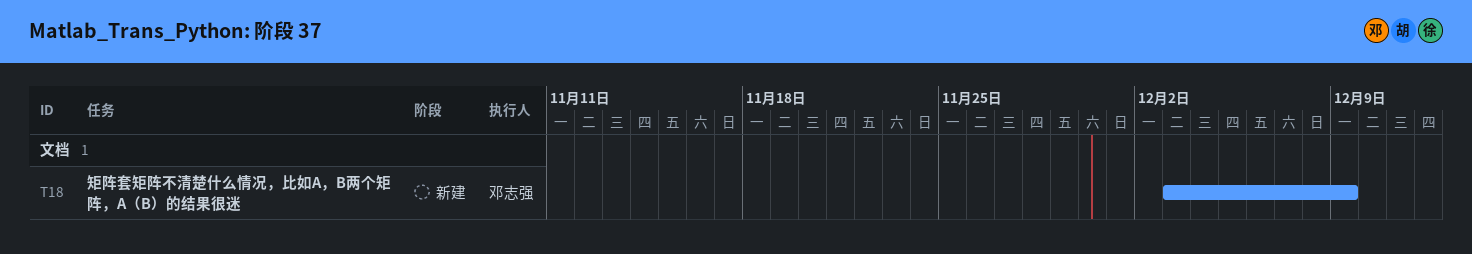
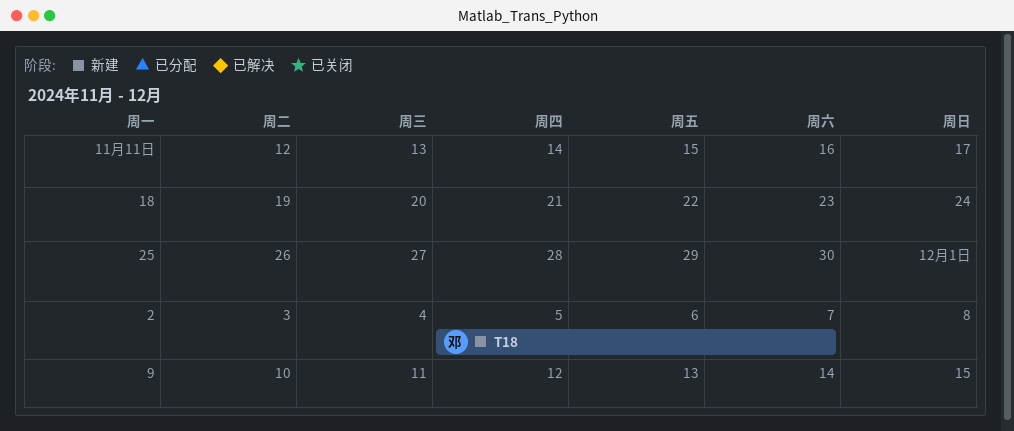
T18, start: Dec 3 -> Dec 5
T18, due: Dec 9 -> Dec 7

